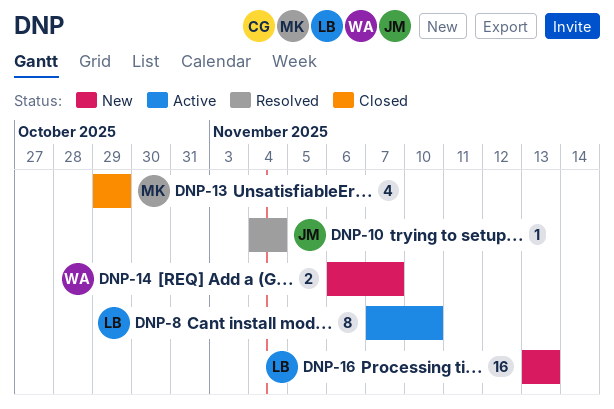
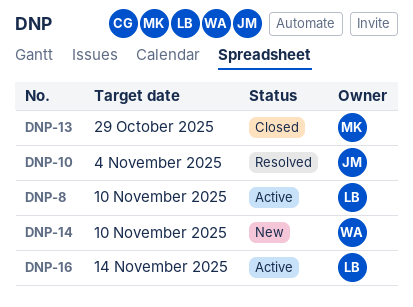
DNP-14, due: Nov 7 -> Nov 10
DNP-16, status: New -> Active
DNP-16, due: Nov 13 -> Nov 14

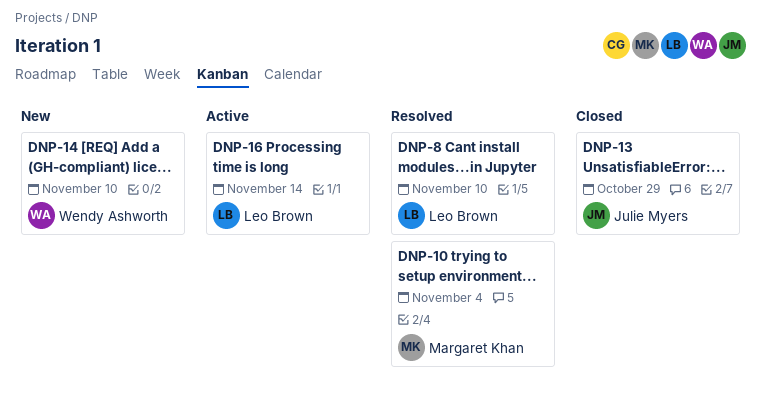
DNP-8, status: Active -> Resolved
DNP-10, owner: Julie Myers -> Margaret Khan
DNP-13, owner: Margaret Khan -> Julie Myers

